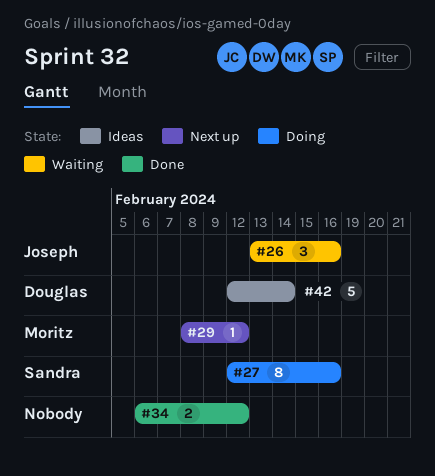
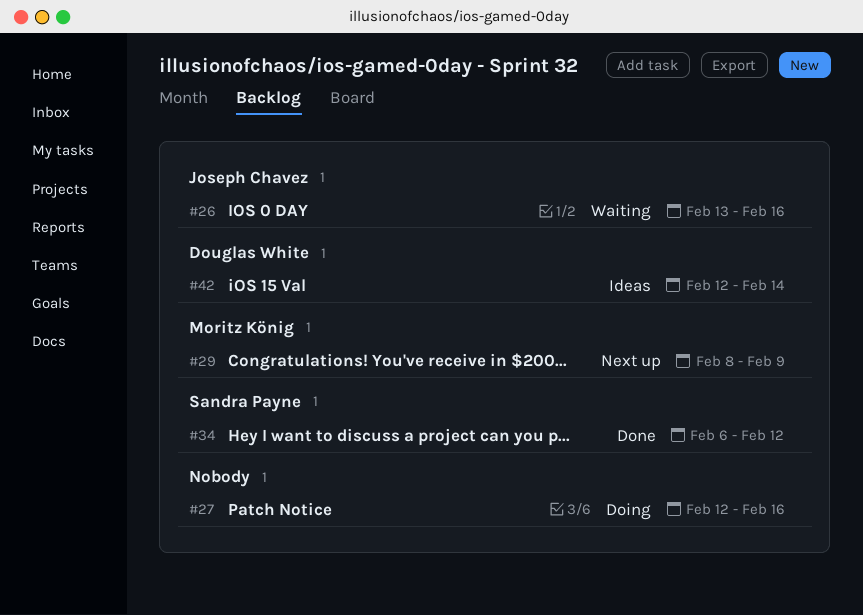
#27, owner: Sandra Payne -> none
#29, due: Feb 12 -> Feb 9
#34, owner: none -> Sandra Payne

